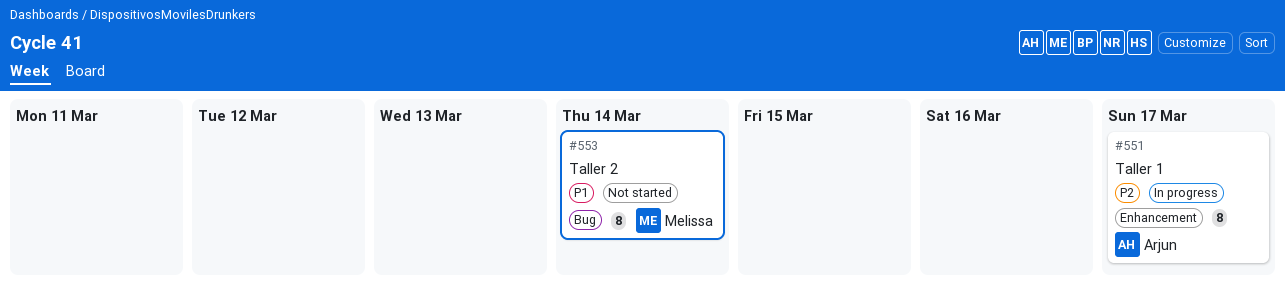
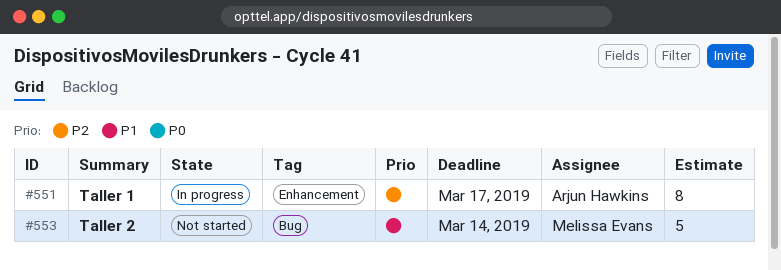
#553, estimate: 8 -> 5

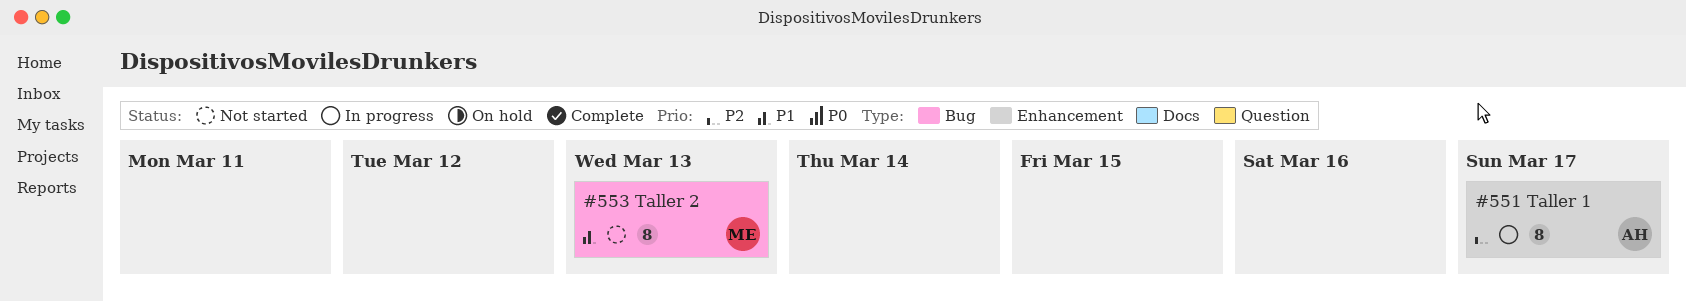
#553, estimate: 5 -> 8
#553, due: Mar 14 -> Mar 13

